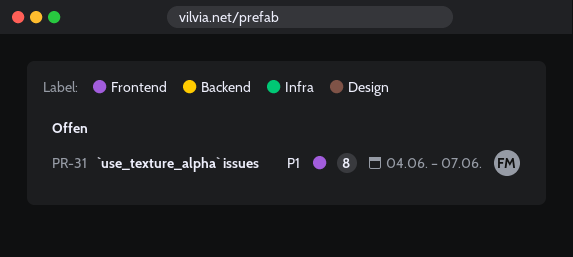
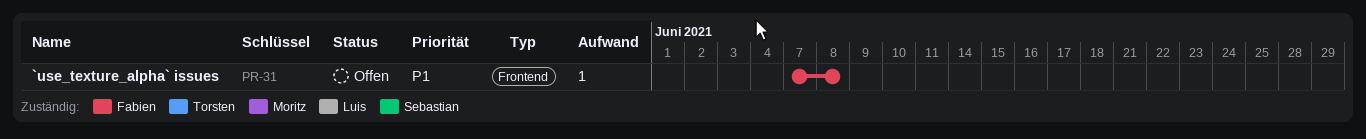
PR-31, estimate: 8 -> 1
PR-31, start: Jun 4 -> Jun 7
PR-31, due: Jun 7 -> Jun 8

